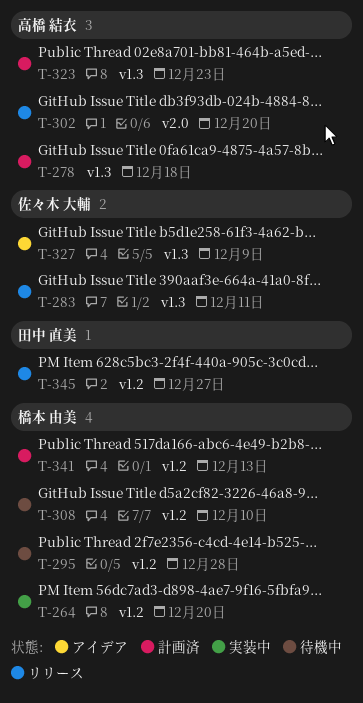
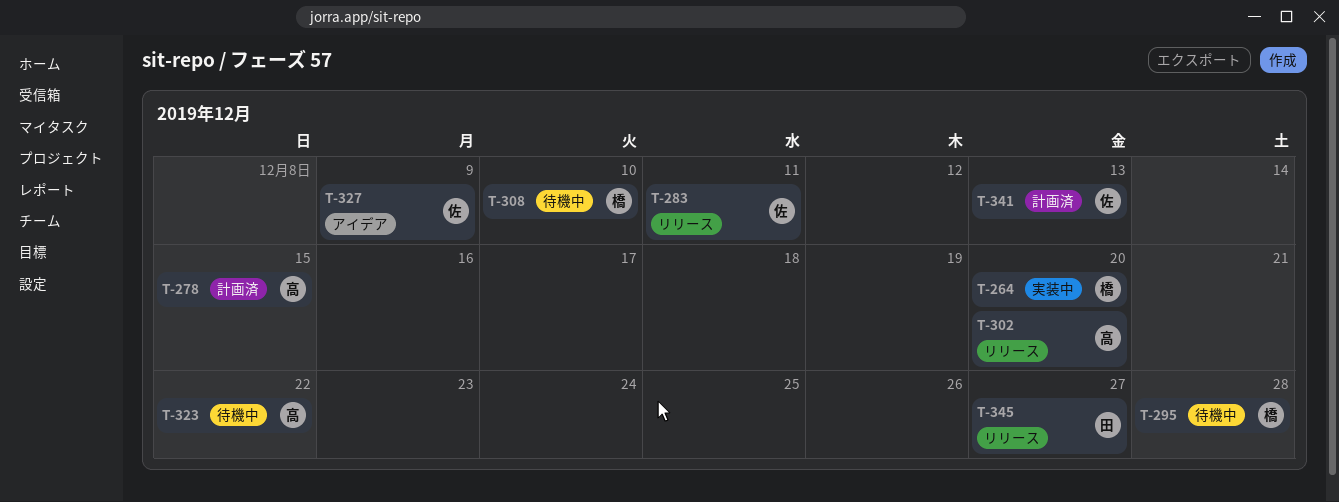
T-278, due: Dec 18 -> Dec 15
T-323, status: 計画済 -> 待機中
T-323, due: Dec 23 -> Dec 22
T-341, owner: 橋本 由美 -> 佐々木 大輔

